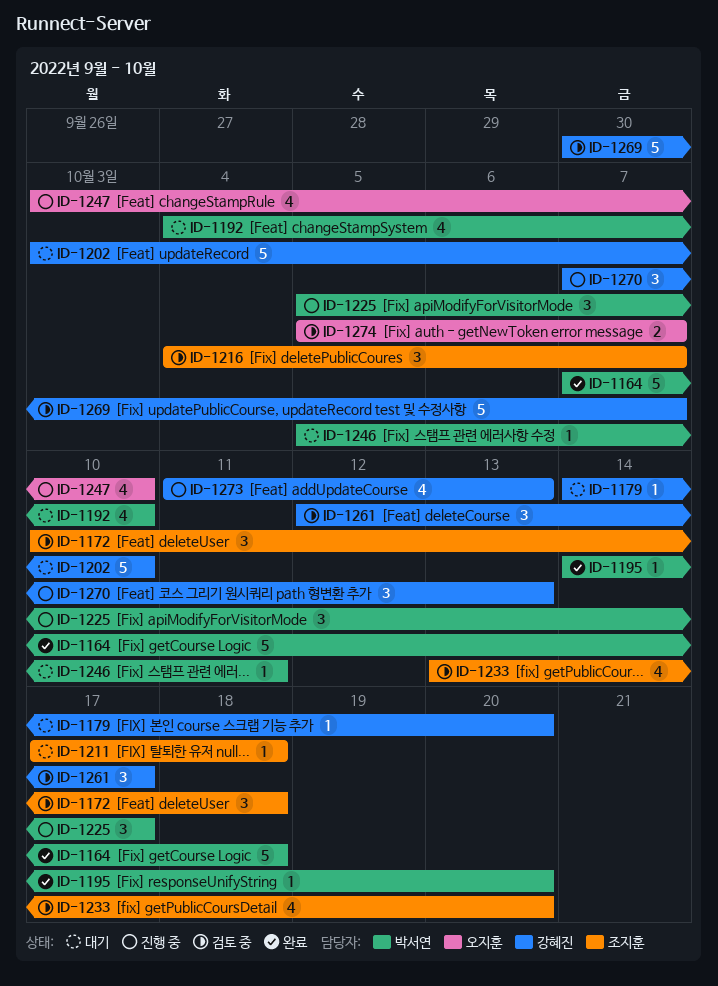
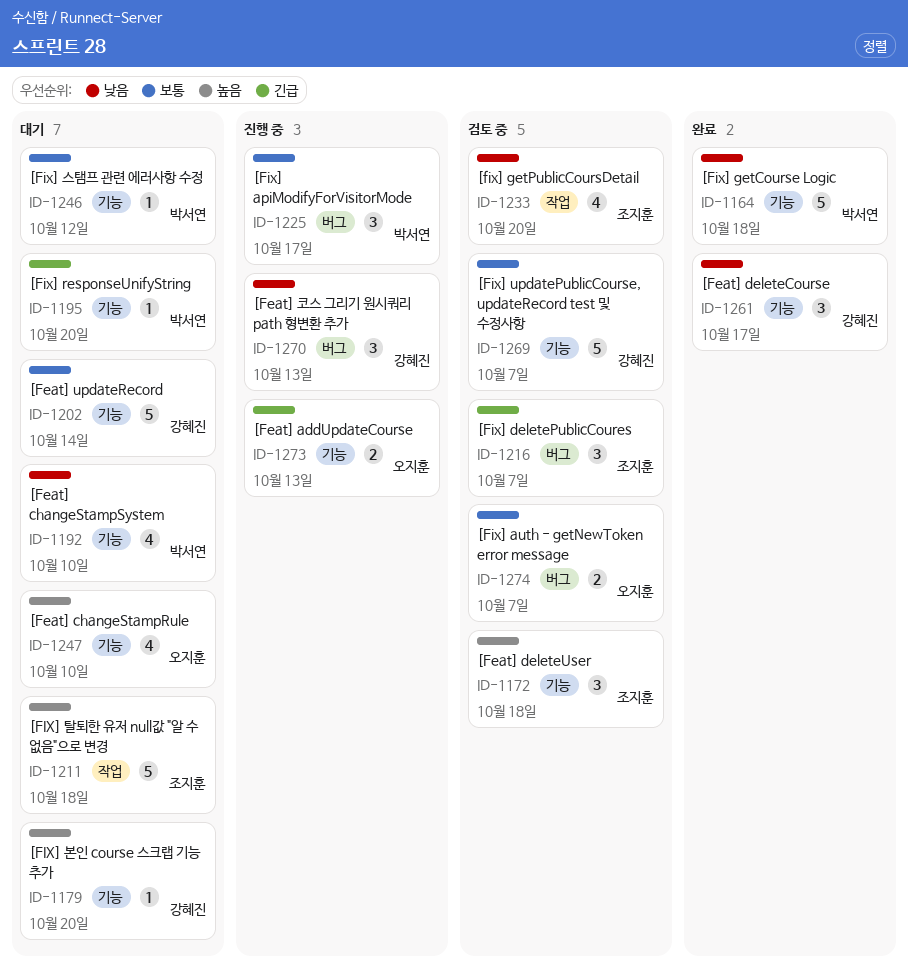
ID-1195, status: 완료 -> 대기
ID-1202, due: Oct 10 -> Oct 14
ID-1211, estimate: 1 -> 5
ID-1246, due: Oct 11 -> Oct 12
ID-1247, status: 진행 중 -> 대기
ID-1261, status: 검토 중 -> 완료
ID-1273, owner: 강혜진 -> 오지훈
ID-1273, estimate: 4 -> 2

